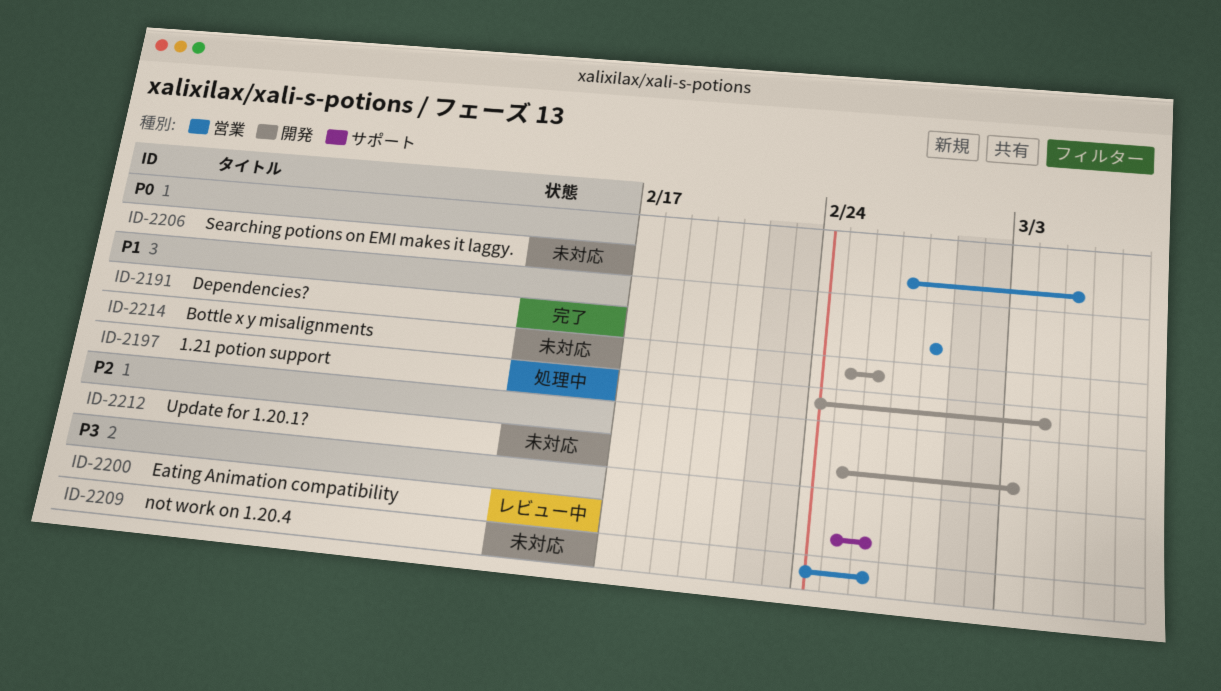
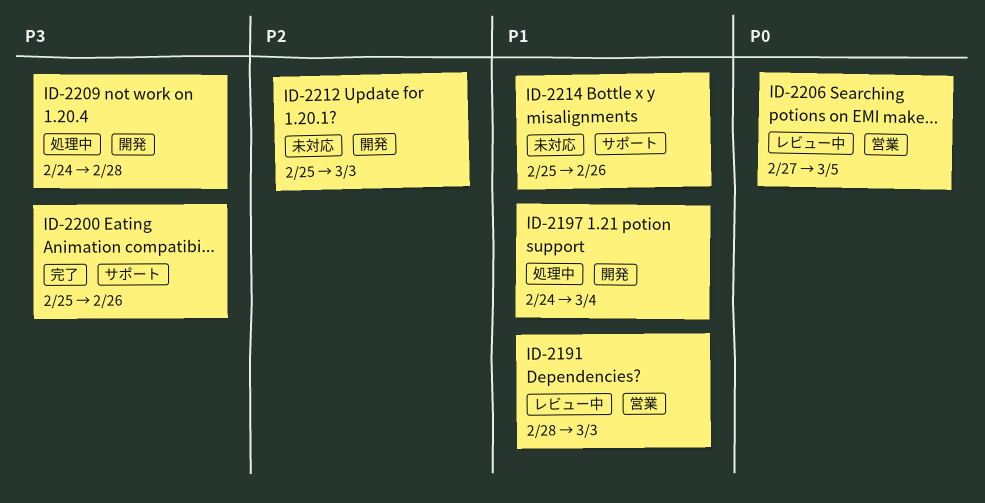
ID-2191, status: 完了 -> レビュー中
ID-2191, due: Feb 28 -> Mar 3
ID-2200, status: レビュー中 -> 完了
ID-2206, status: 未対応 -> レビュー中
ID-2209, status: 未対応 -> 処理中
ID-2209, label: 営業 -> 開発
ID-2209, due: Feb 26 -> Feb 28
ID-2214, label: 開発 -> サポート

